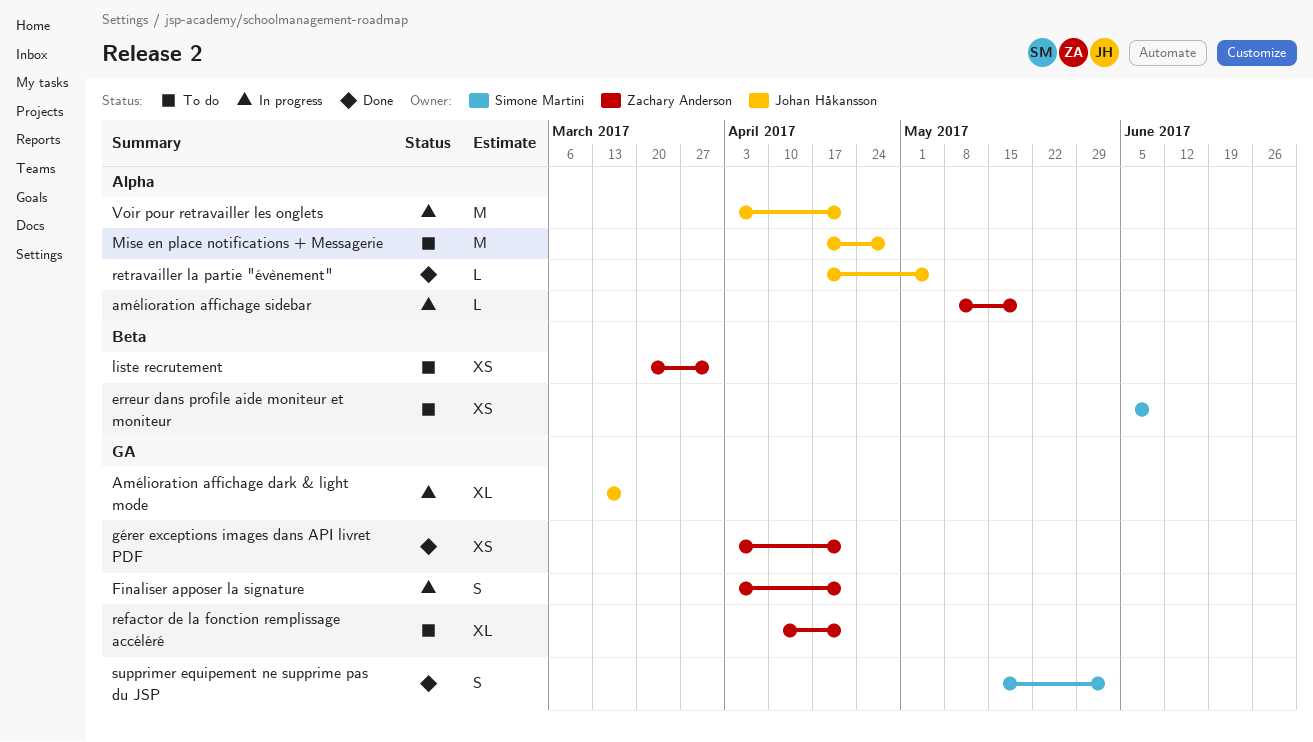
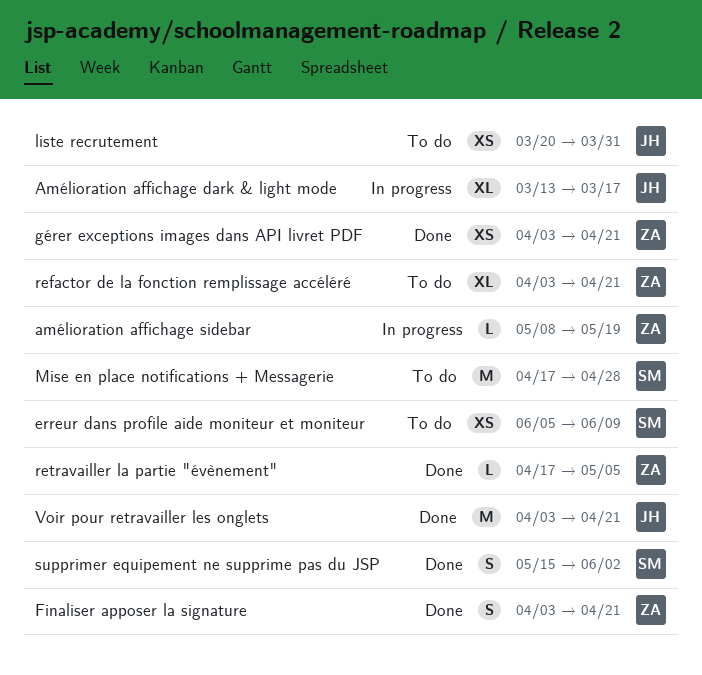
Finaliser apposer la signature, status: In progress -> Done
liste recrutement, owner: Zachary Anderson -> Johan Håkansson
Mise en place notifications + Messagerie, owner: Johan Håkansson -> Simone Martini
refactor de la fonction remplissage accéléré, start: Apr 10 -> Apr 3
retravailler la partie "évènement", owner: Johan Håkansson -> Zachary Anderson
Voir pour retravailler les onglets, status: In progress -> Done

